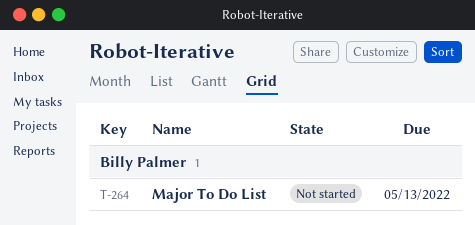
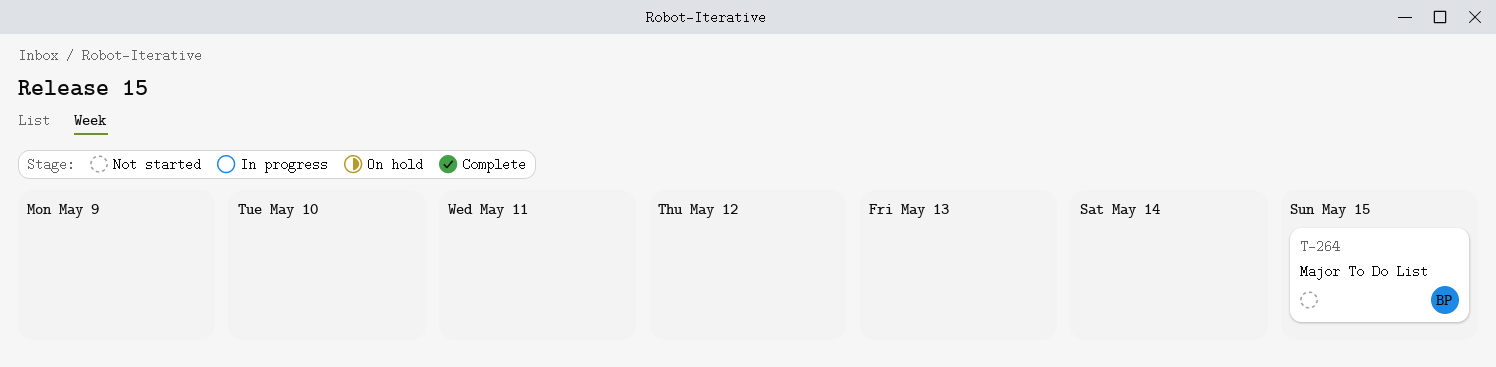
T-264, due: May 13 -> May 15

